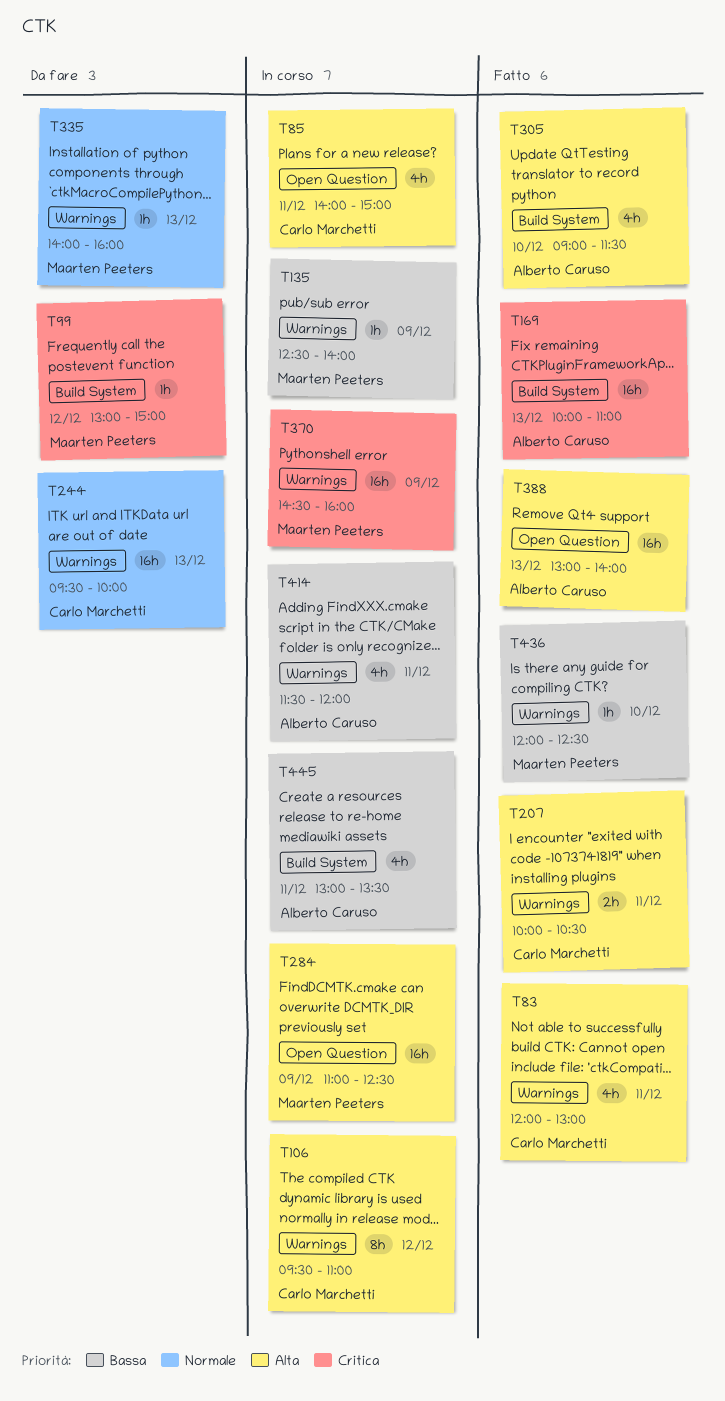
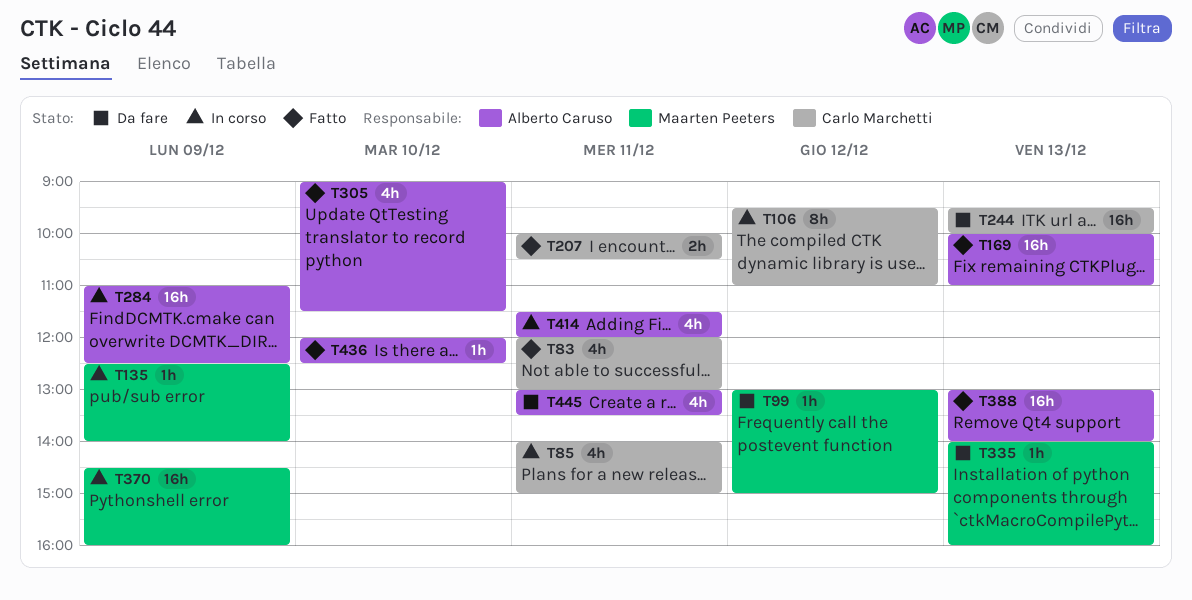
T284, owner: Maarten Peeters -> Alberto Caruso
T436, owner: Maarten Peeters -> Alberto Caruso
T445, status: In corso -> Da fare

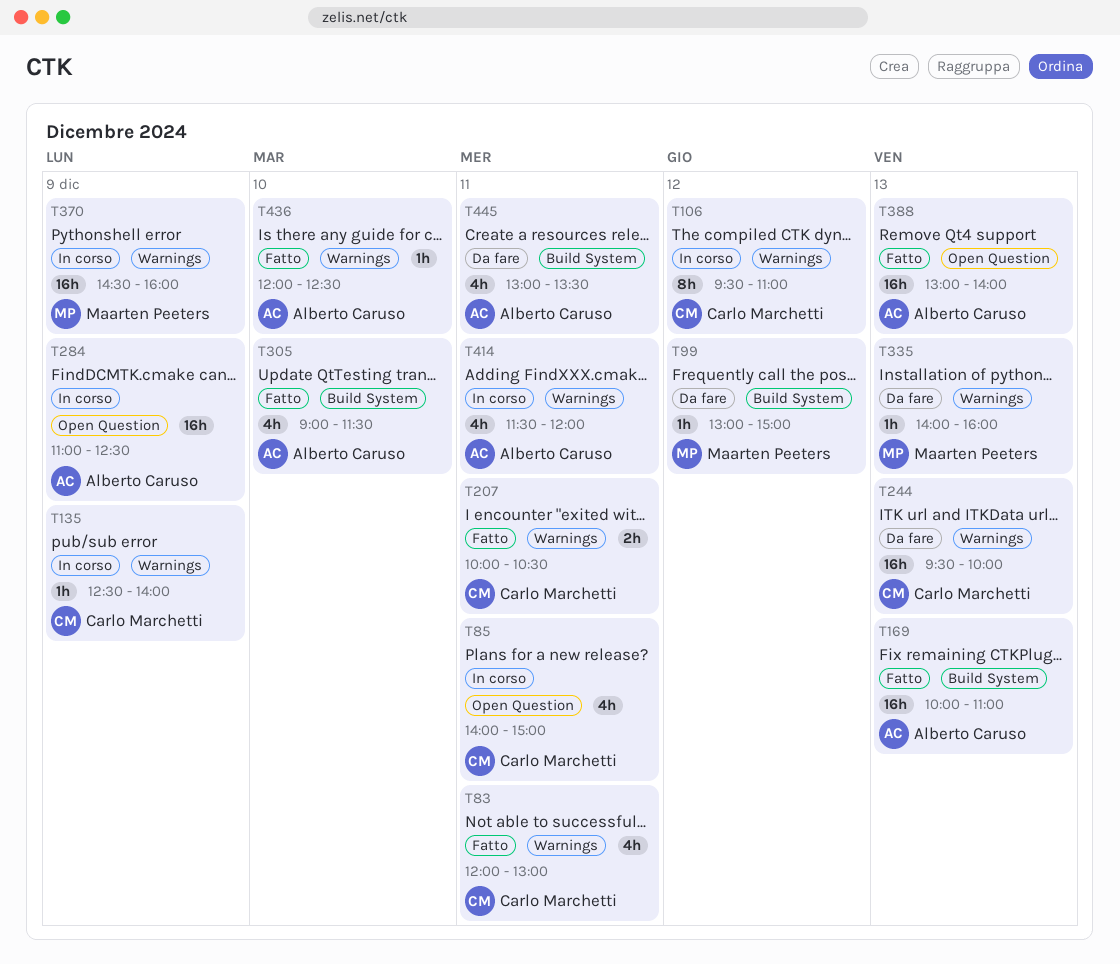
T135, owner: Maarten Peeters -> Carlo Marchetti

